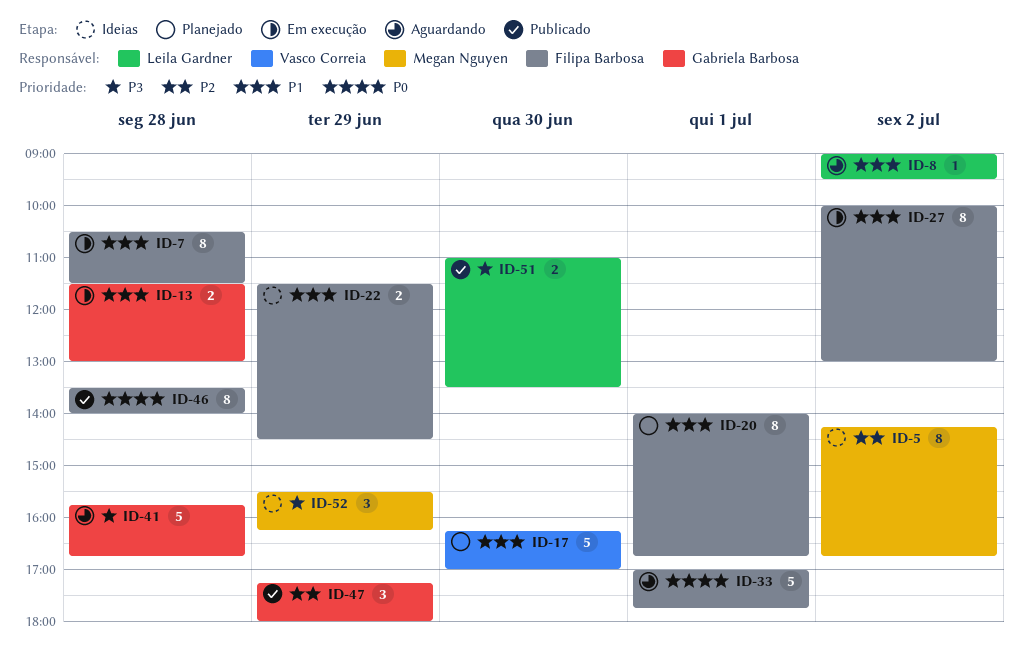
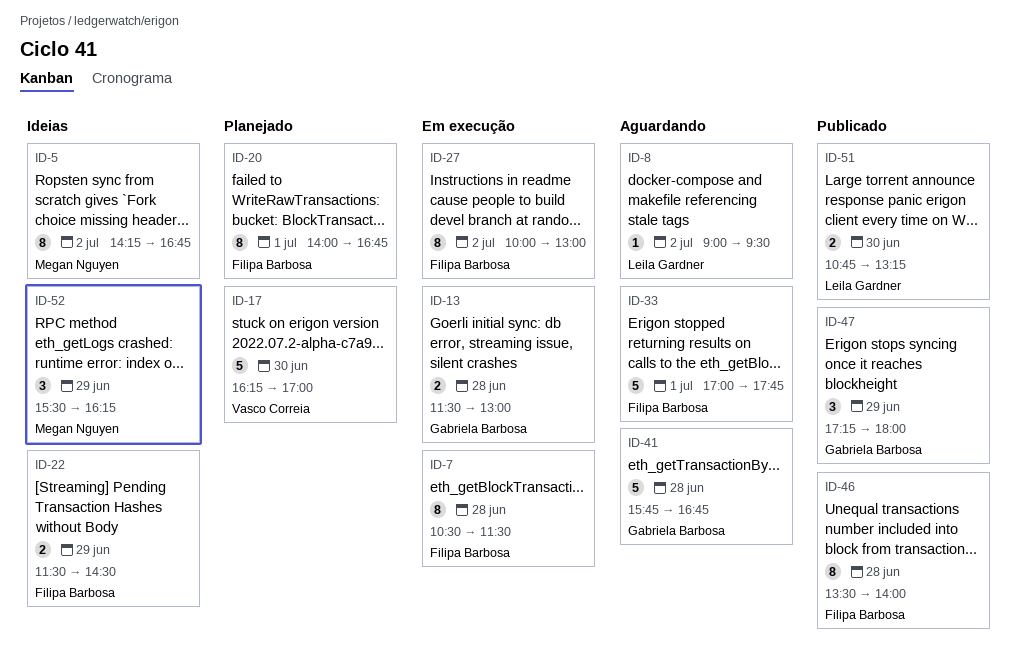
ID-51, begins: 11:00 -> 10:45
ID-51, ends: 13:30 -> 13:15

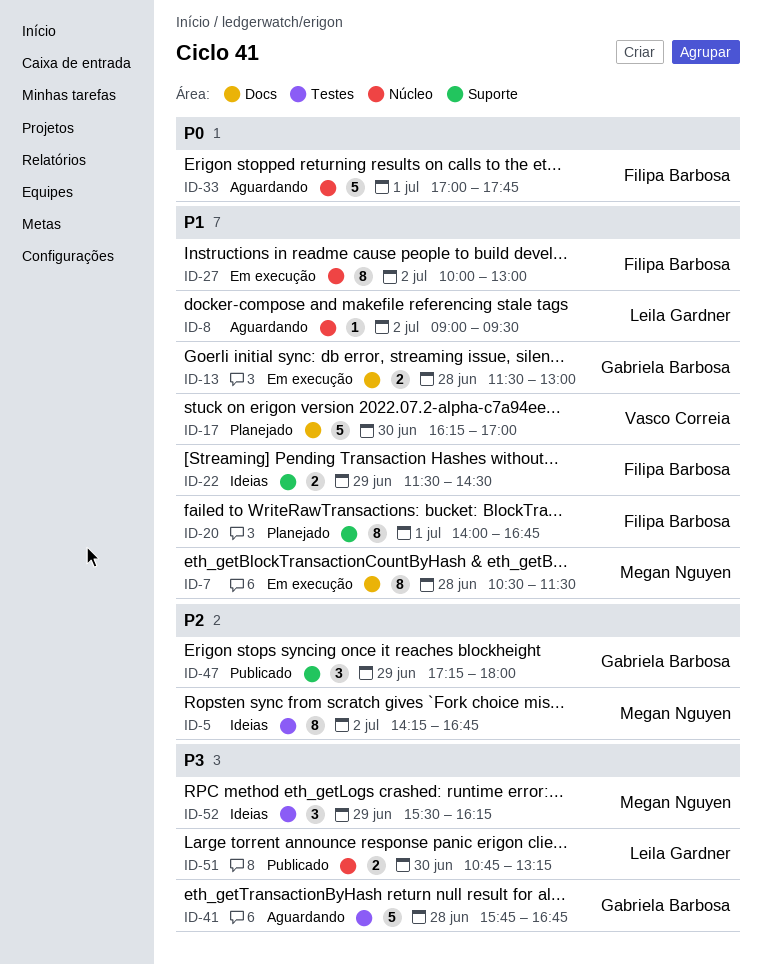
ID-7, owner: Filipa Barbosa -> Megan Nguyen
ID-46: present -> none

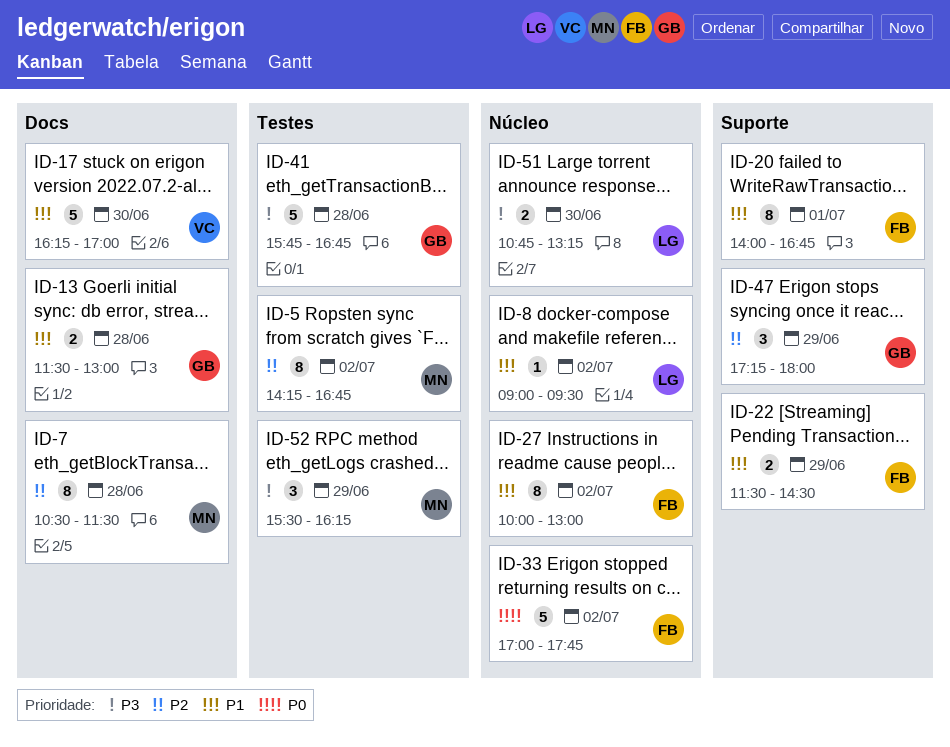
ID-7, priority: P1 -> P2
ID-33, day: Jul 1 -> Jul 2

